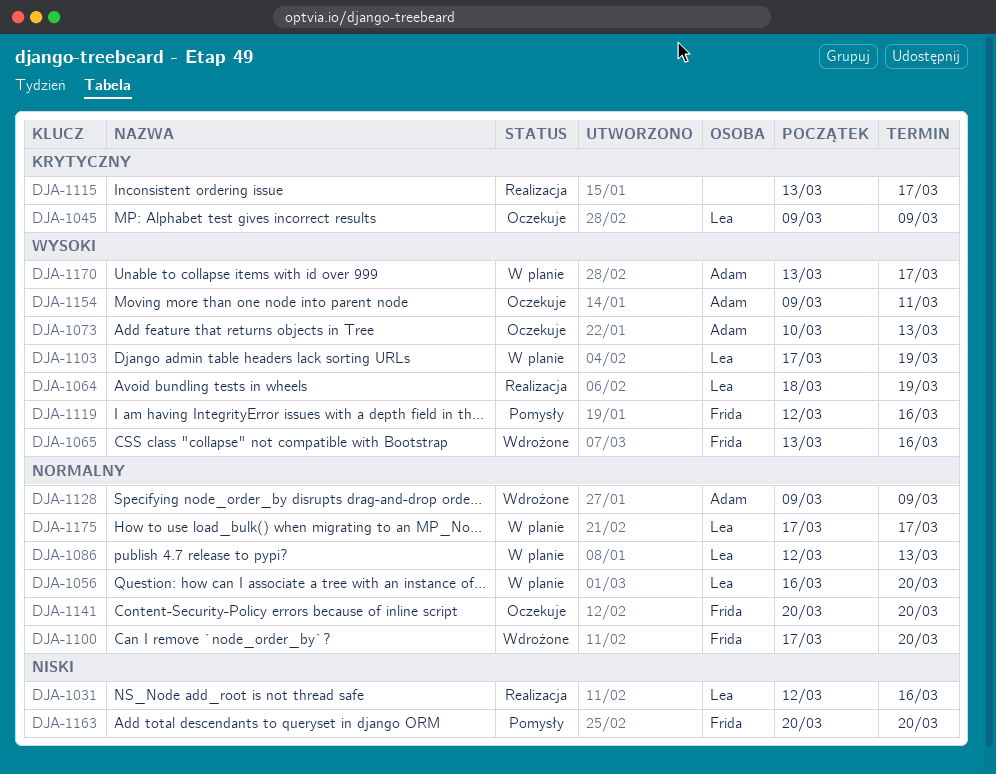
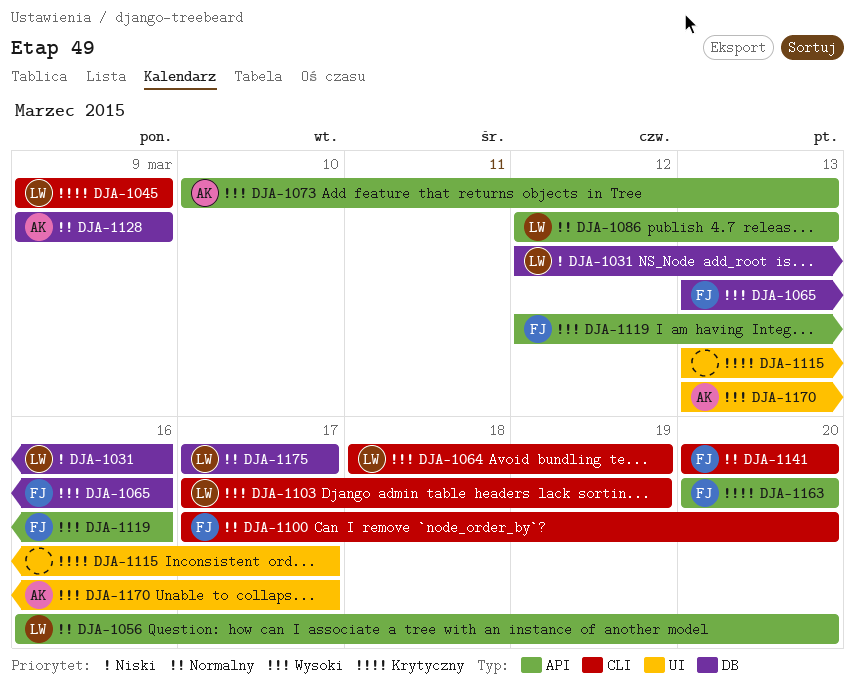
DJA-1154: present -> none
DJA-1163, priority: Niski -> Krytyczny

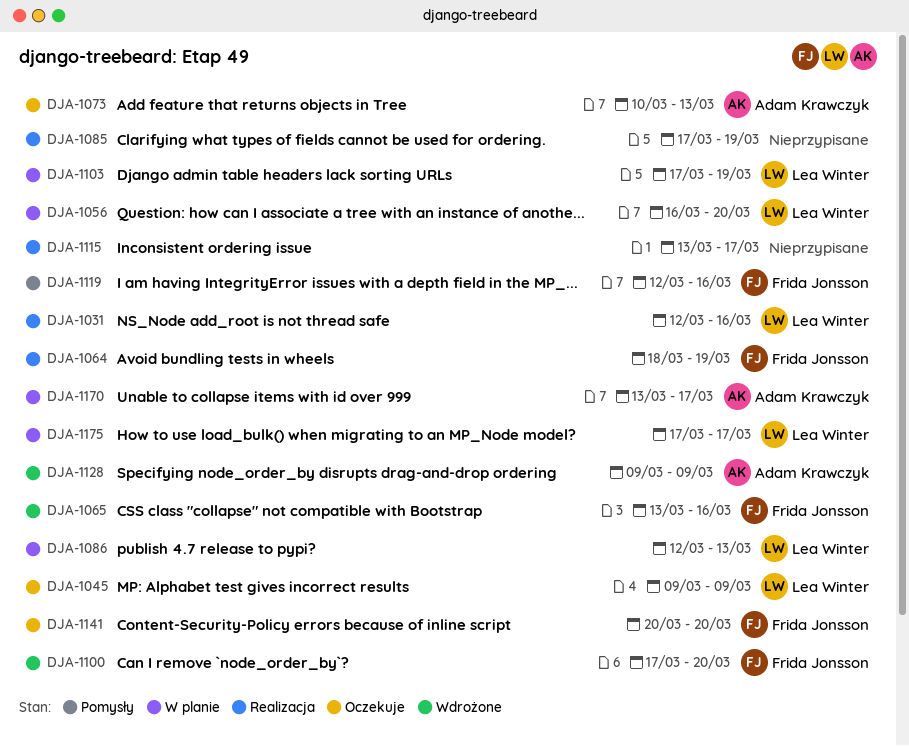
DJA-1064, owner: Lea Winter -> Frida Jonsson
DJA-1085: none -> present
DJA-1163: present -> none

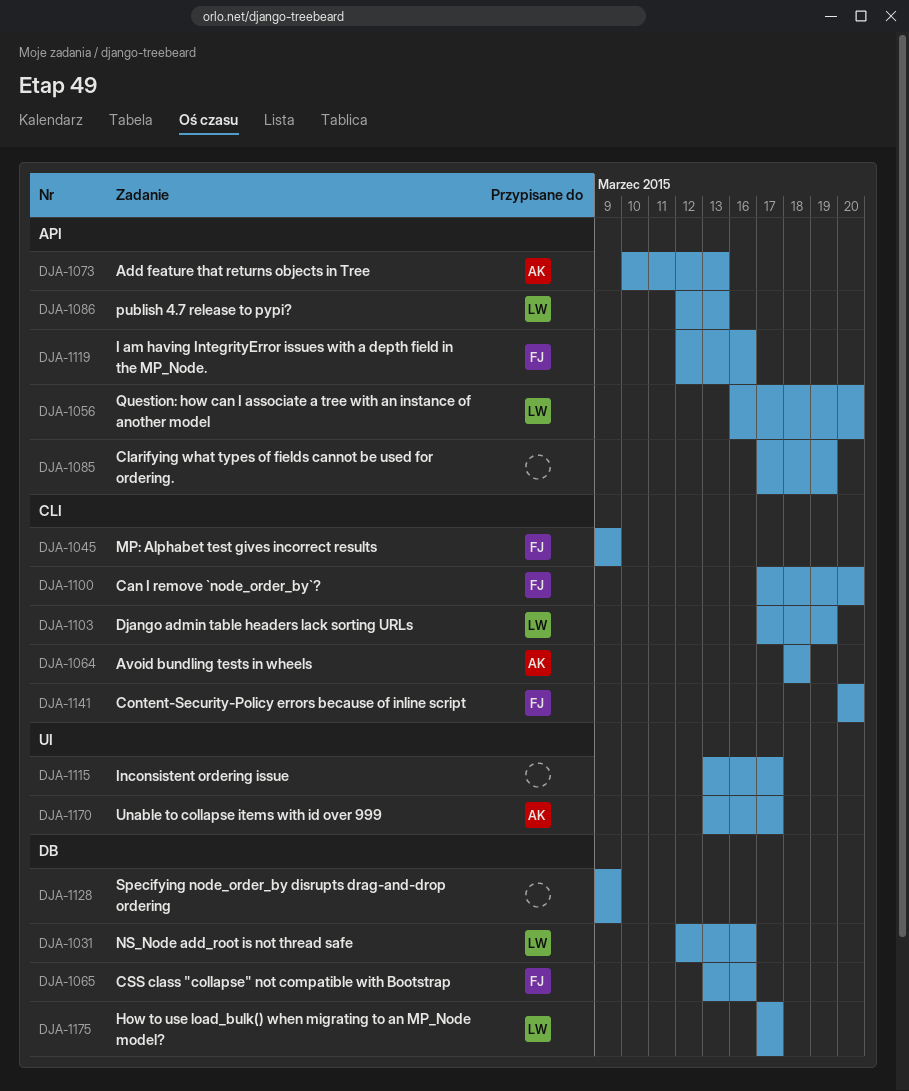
DJA-1045, owner: Lea Winter -> Frida Jonsson
DJA-1064, owner: Frida Jonsson -> Adam Krawczyk
DJA-1064, due: Mar 19 -> Mar 18
DJA-1128, owner: Adam Krawczyk -> none

